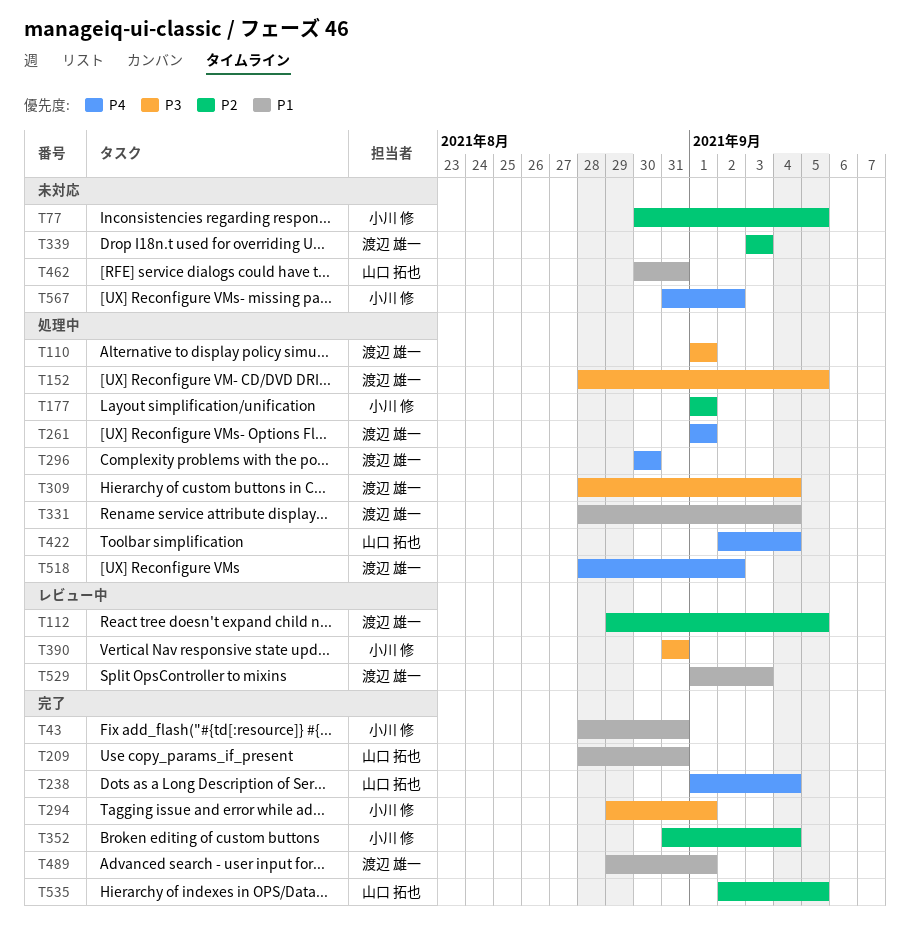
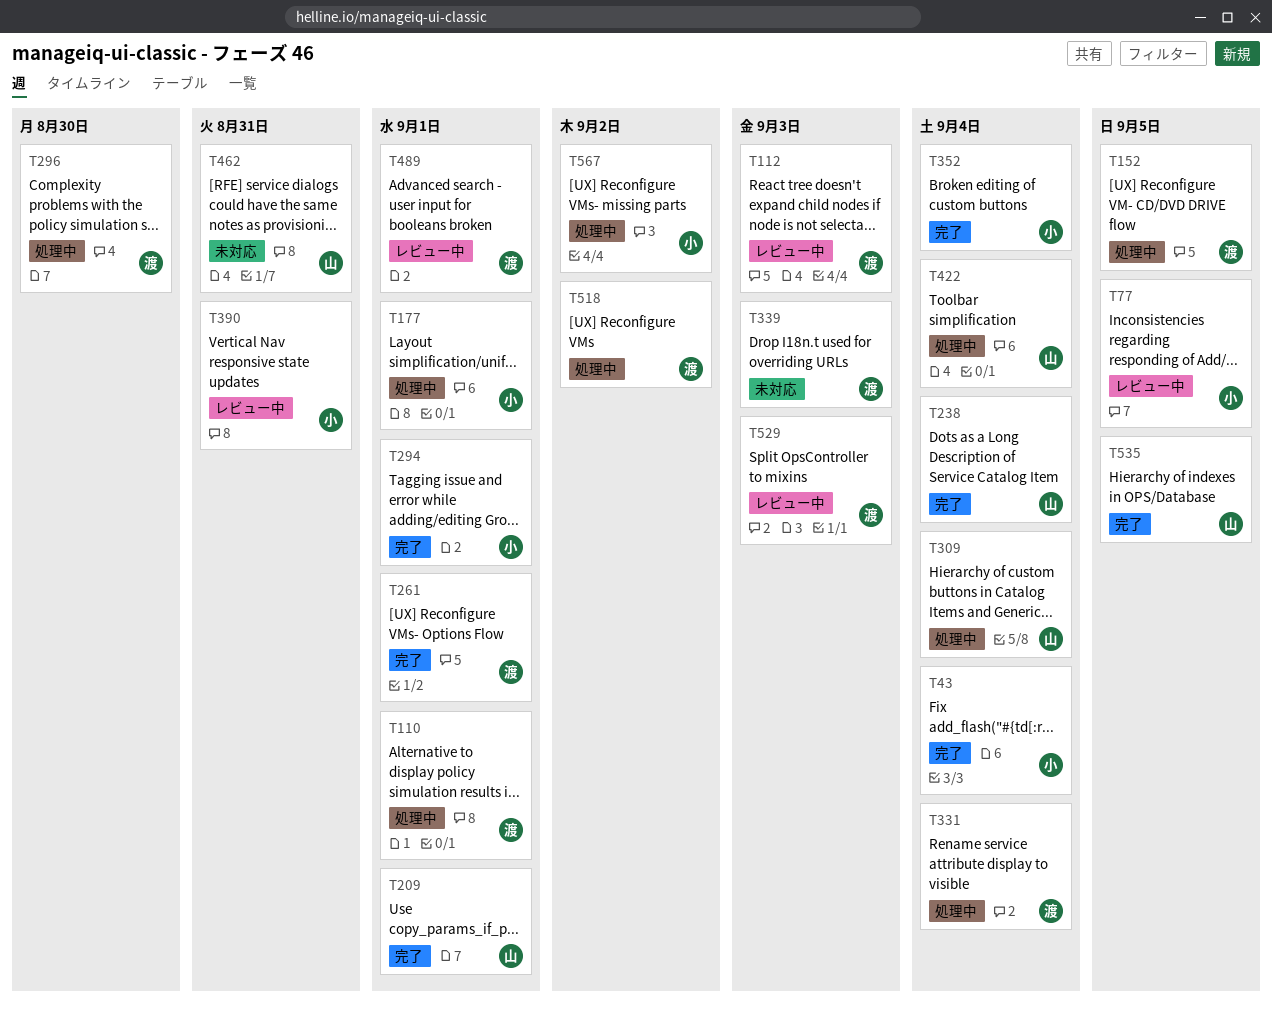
T43, due: Aug 31 -> Sep 4
T77, status: 未対応 -> レビュー中
T112, due: Sep 5 -> Sep 3
T209, due: Aug 31 -> Sep 1
T261, status: 処理中 -> 完了
T309, owner: 渡辺 雄一 -> 山口 拓也
T489, status: 完了 -> レビュー中
T567, status: 未対応 -> 処理中

